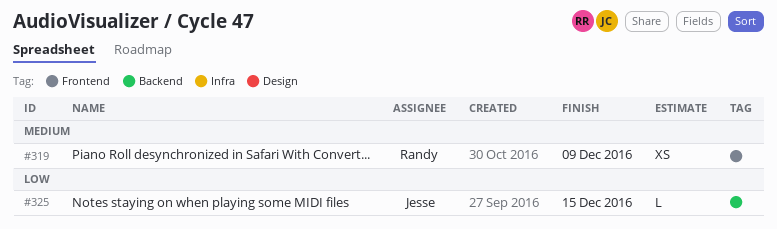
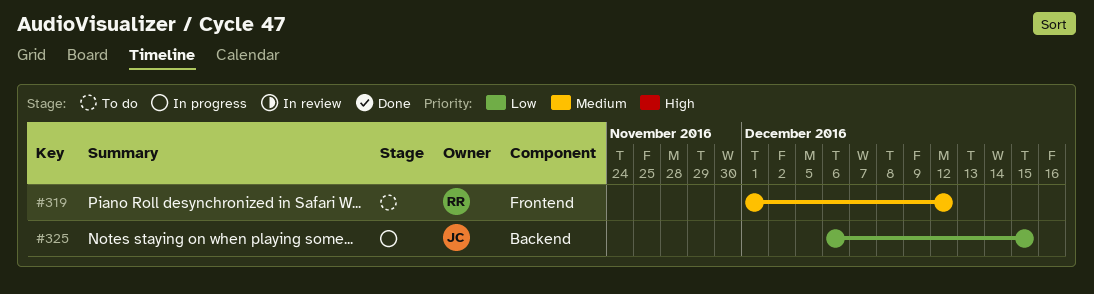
#319, due: Dec 9 -> Dec 12

